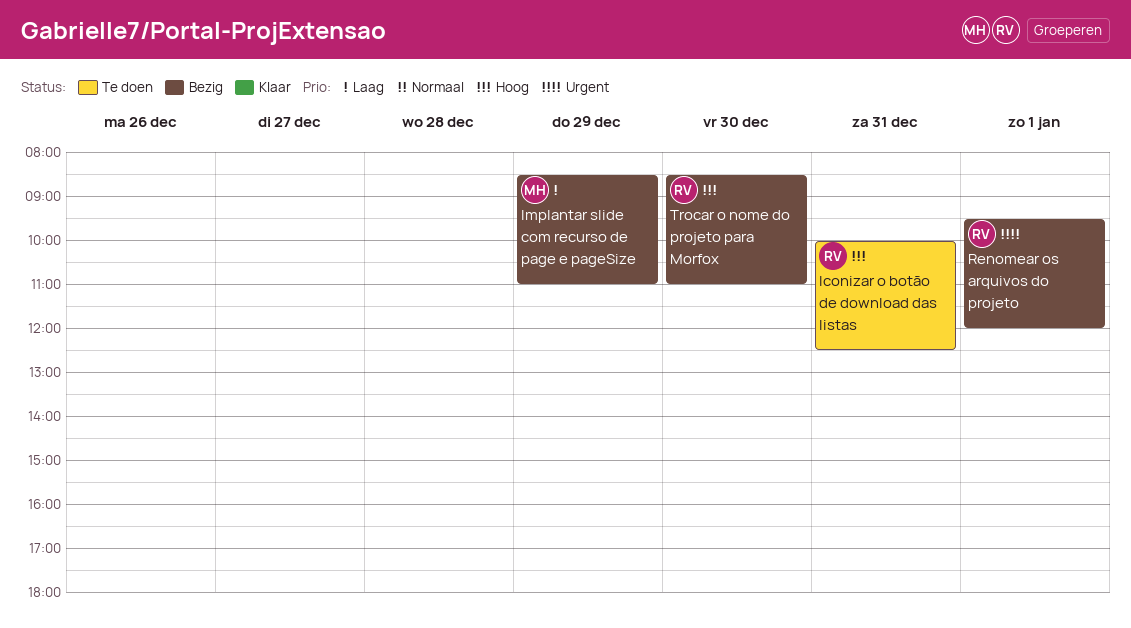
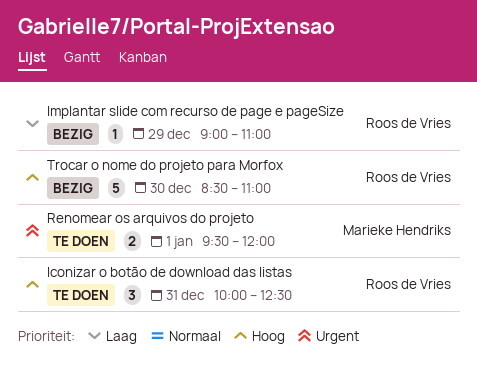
Implantar slide com recurso de page e pageSize, owner: Marieke Hendriks -> Roos de Vries
Implantar slide com recurso de page e pageSize, begins: 08:30 -> 09:00
Renomear os arquivos do projeto, status: Bezig -> Te doen
Renomear os arquivos do projeto, owner: Roos de Vries -> Marieke Hendriks

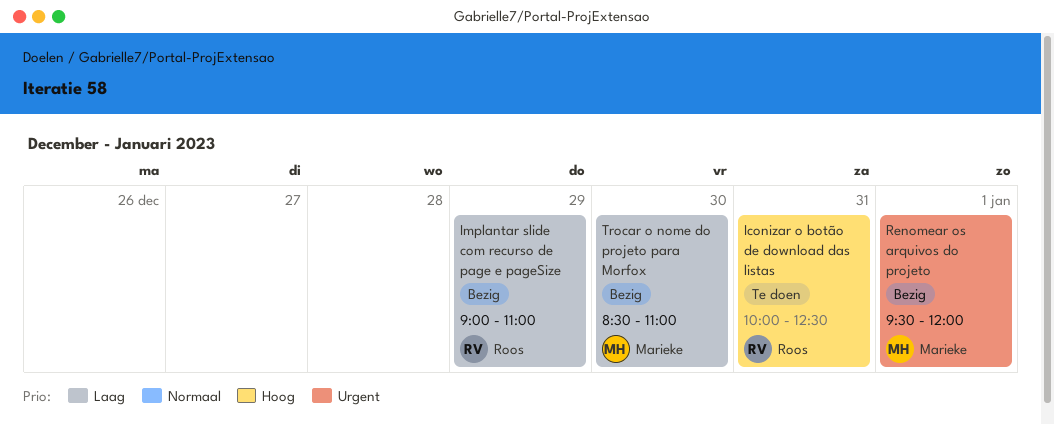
Renomear os arquivos do projeto, status: Te doen -> Bezig
Trocar o nome do projeto para Morfox, owner: Roos de Vries -> Marieke Hendriks
Trocar o nome do projeto para Morfox, priority: Hoog -> Laag

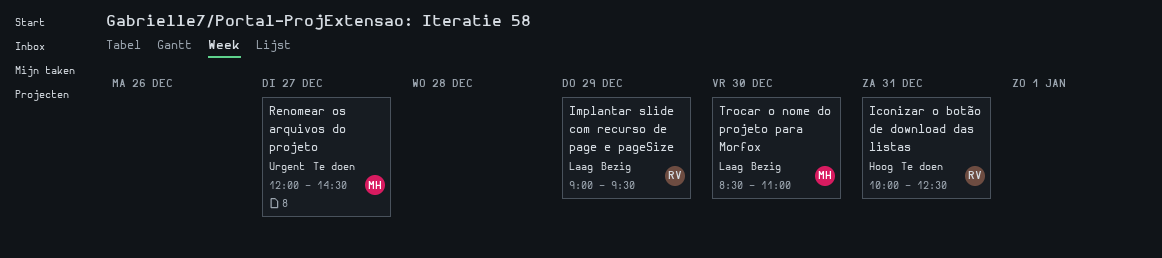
Implantar slide com recurso de page e pageSize, ends: 11:00 -> 09:30
Renomear os arquivos do projeto, status: Bezig -> Te doen
Renomear os arquivos do projeto, day: Jan 1 -> Dec 27
Renomear os arquivos do projeto, begins: 09:30 -> 12:00
Renomear os arquivos do projeto, ends: 12:00 -> 14:30

